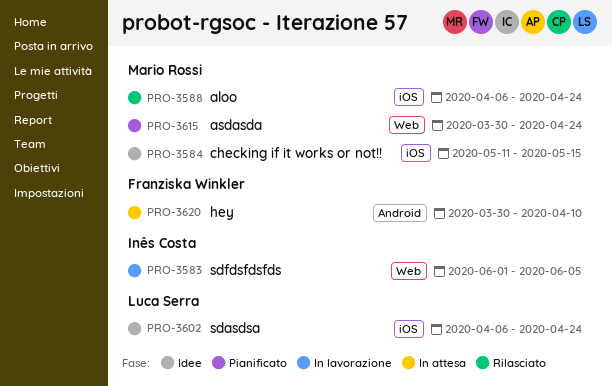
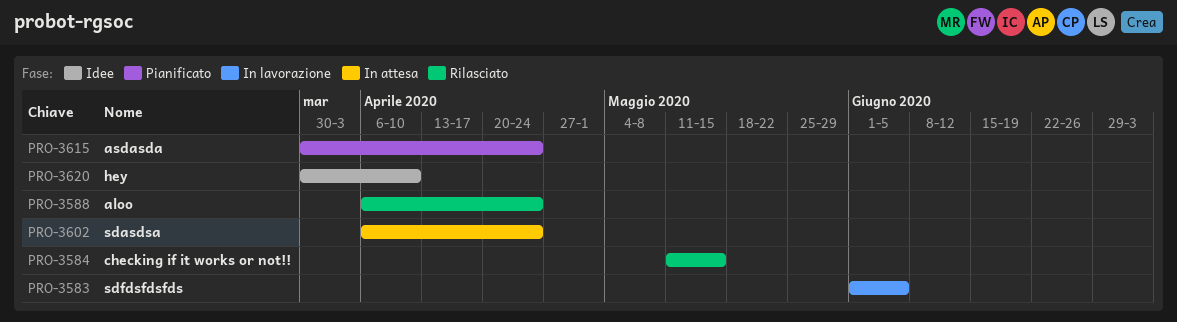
PRO-3584, status: Idee -> Rilasciato
PRO-3602, status: Idee -> In attesa
PRO-3620, status: In attesa -> Idee

